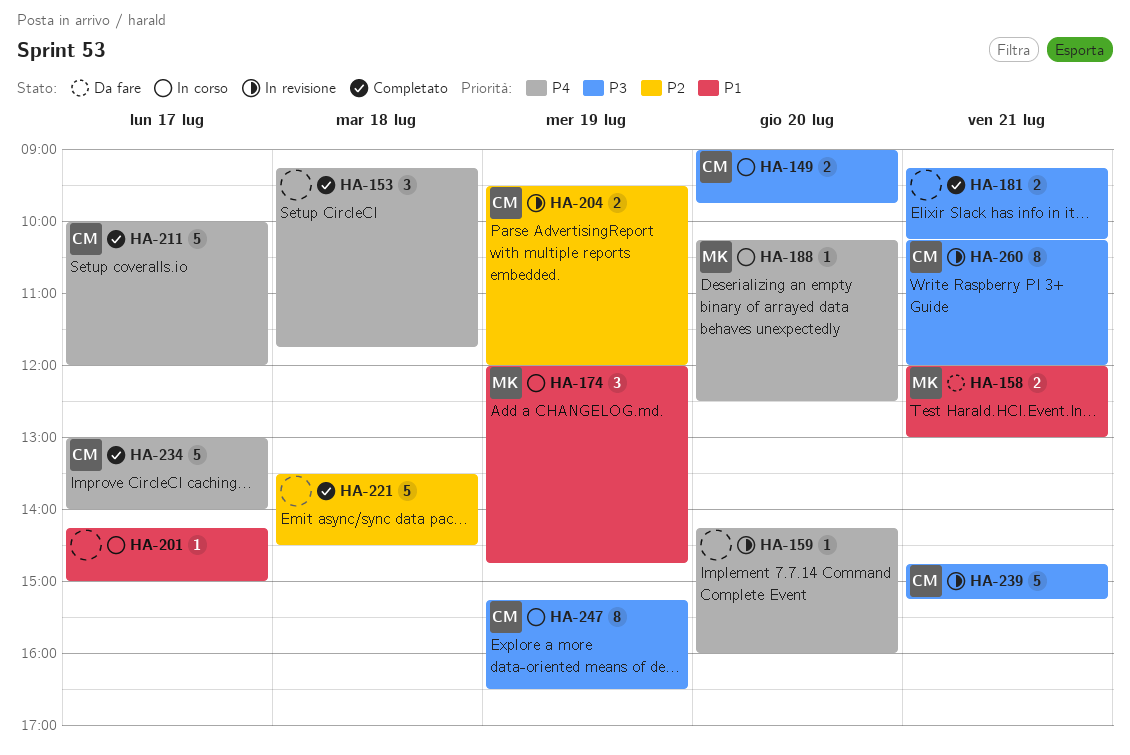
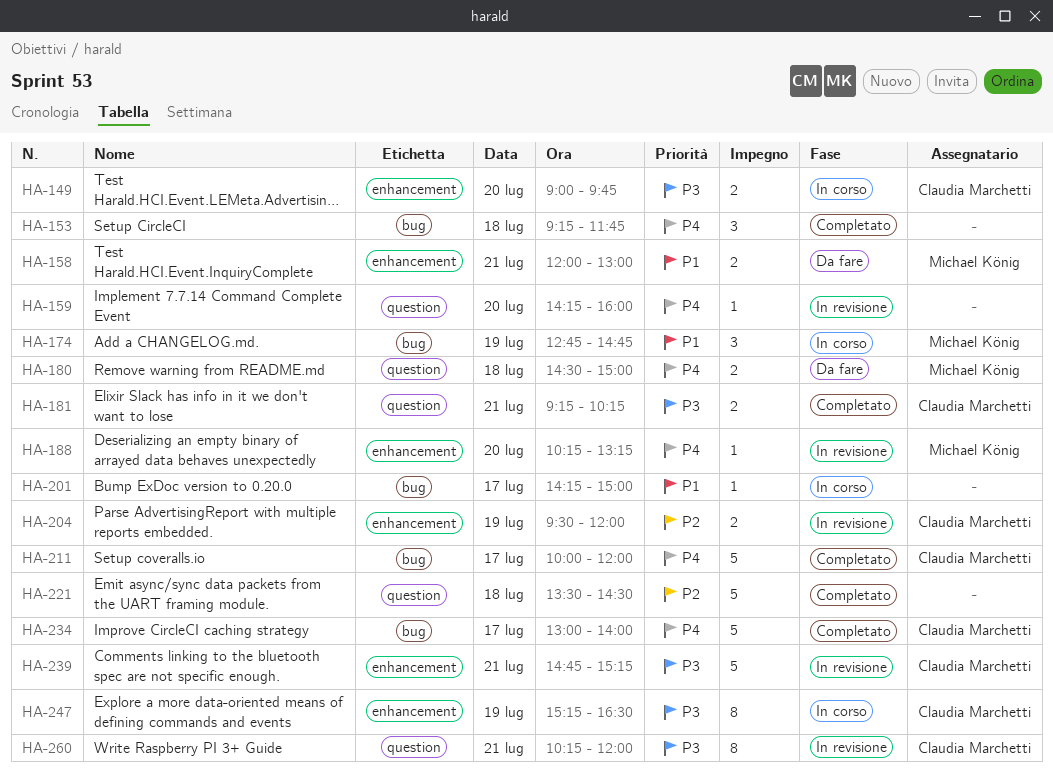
HA-174, begins: 12:00 -> 12:45
HA-180: none -> present
HA-181, owner: none -> Claudia Marchetti
HA-188, status: In corso -> In revisione
HA-188, ends: 12:30 -> 13:15

